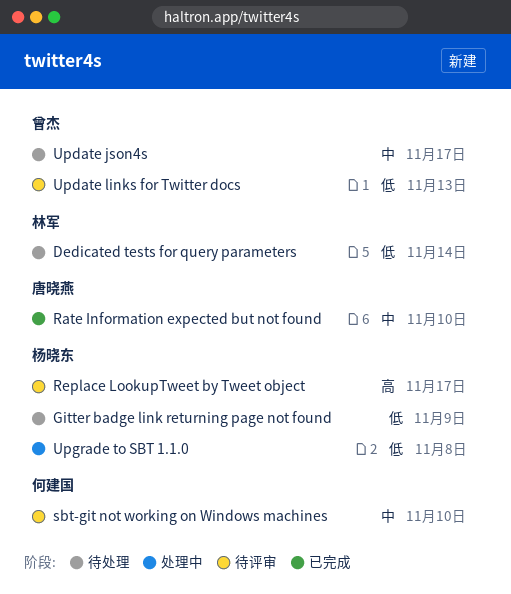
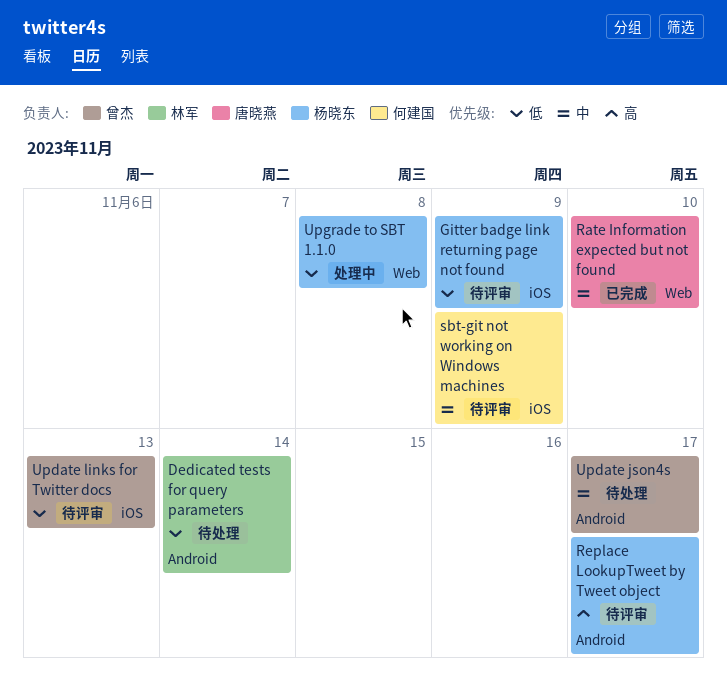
Gitter badge link returning page not found, status: 待处理 -> 待评审
sbt-git not working on Windows machines, due: Nov 10 -> Nov 9

